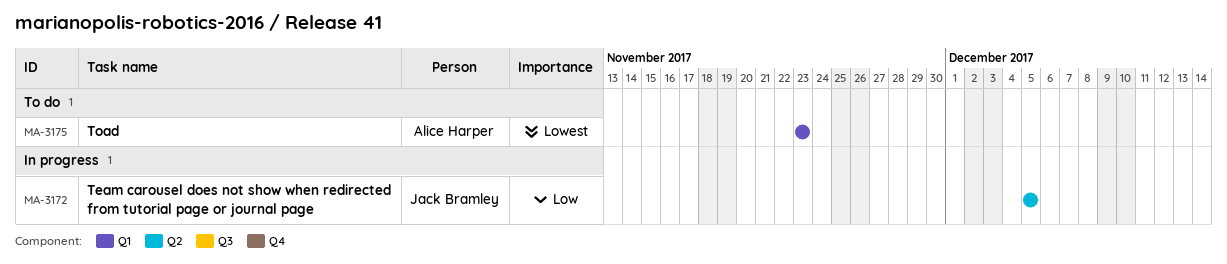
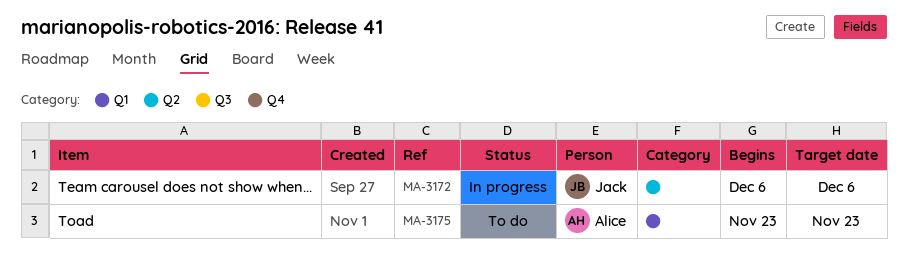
MA-3172, start: Dec 5 -> Dec 6
MA-3172, due: Dec 5 -> Dec 6

